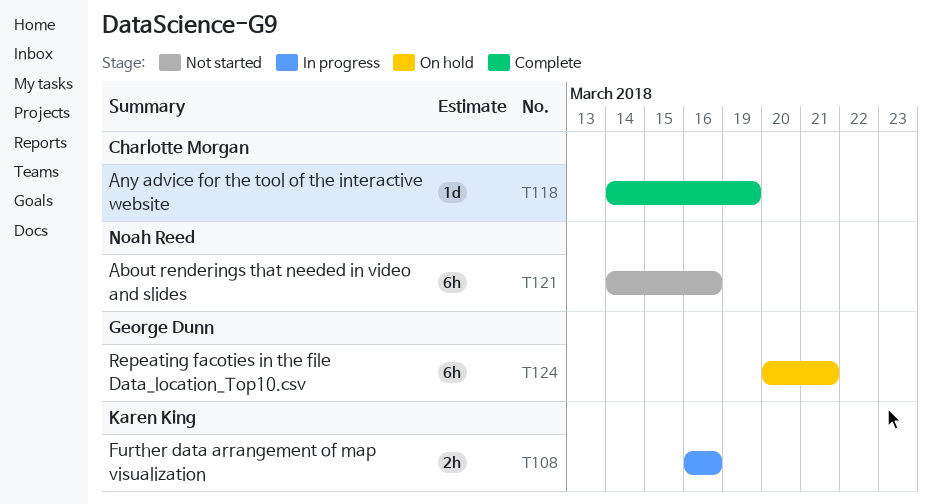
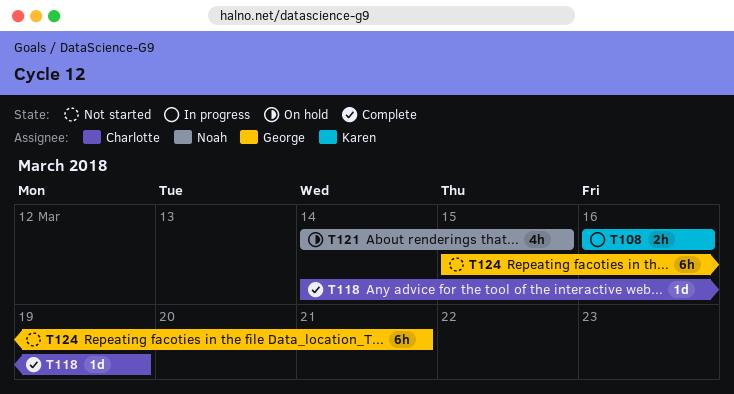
T121, status: Not started -> On hold
T121, estimate: 6h -> 4h
T121, due: Mar 16 -> Mar 15
T124, status: On hold -> Not started
T124, start: Mar 20 -> Mar 15

